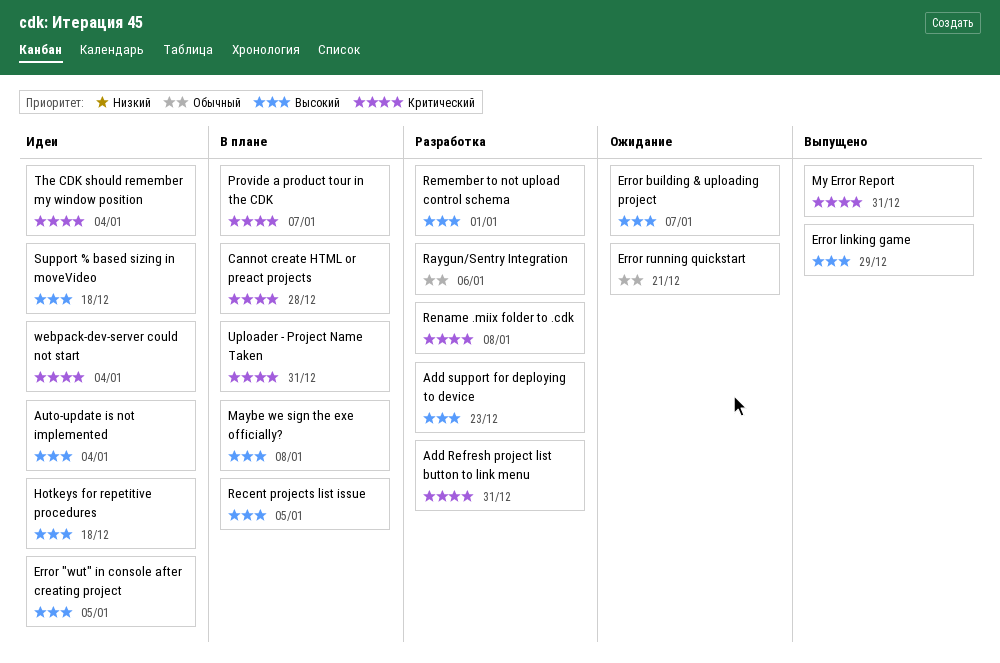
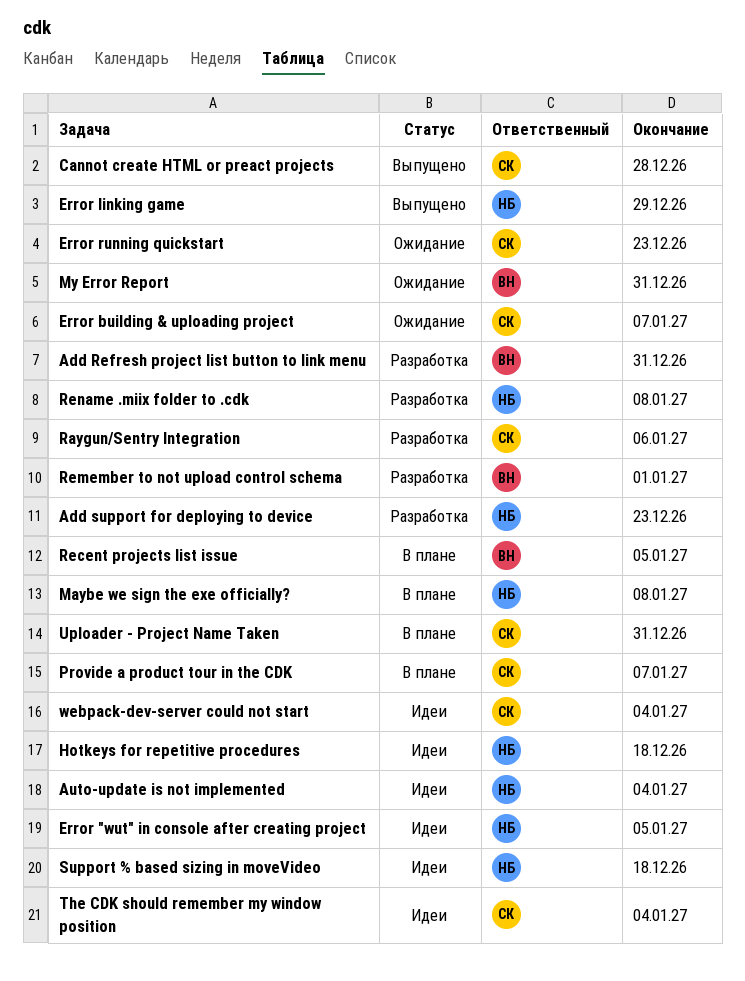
Cannot create HTML or preact projects, status: В плане -> Выпущено
Error running quickstart, due: Dec 21 -> Dec 23
My Error Report, status: Выпущено -> Ожидание

